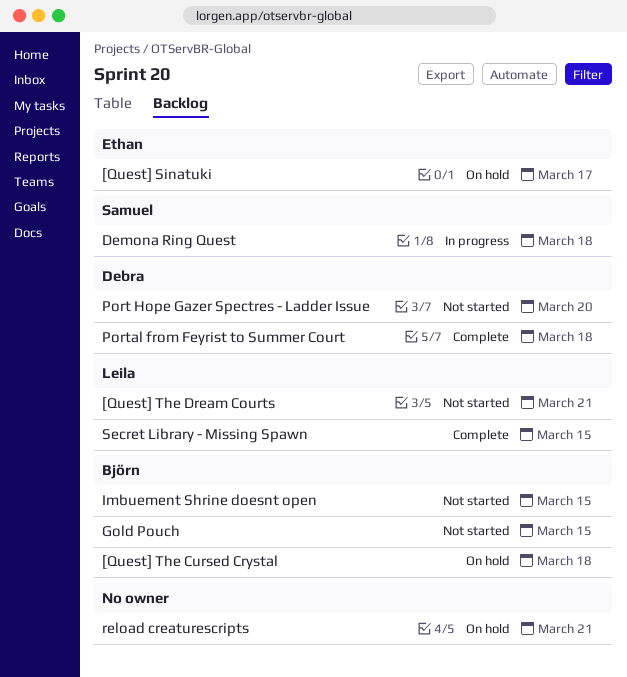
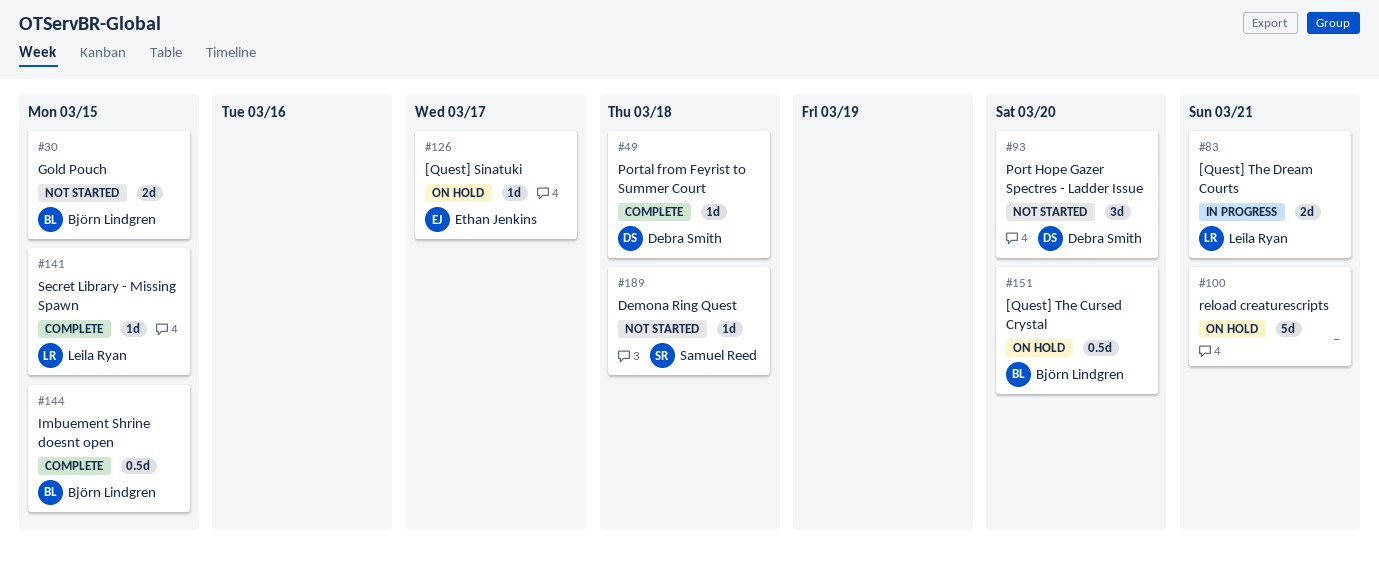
[Quest] The Cursed Crystal, due: Mar 18 -> Mar 20
[Quest] The Dream Courts, status: Not started -> In progress
Demona Ring Quest, status: In progress -> Not started
Imbuement Shrine doesnt open, status: Not started -> Complete

